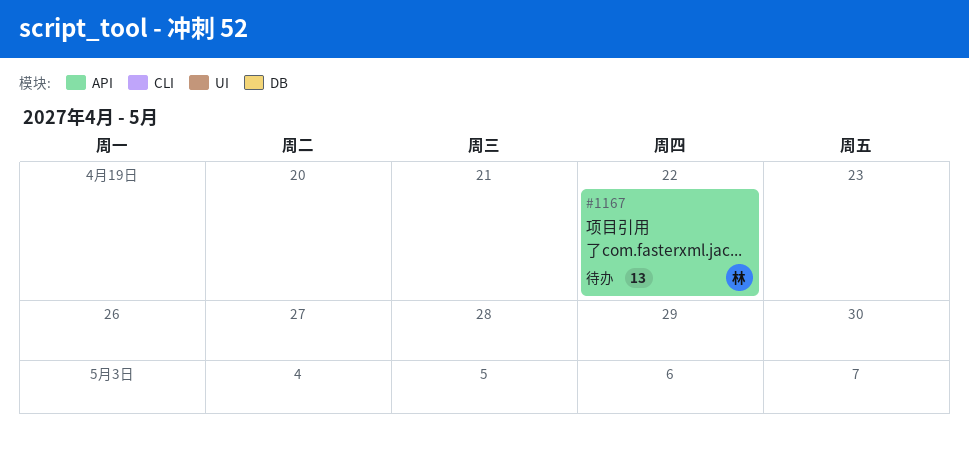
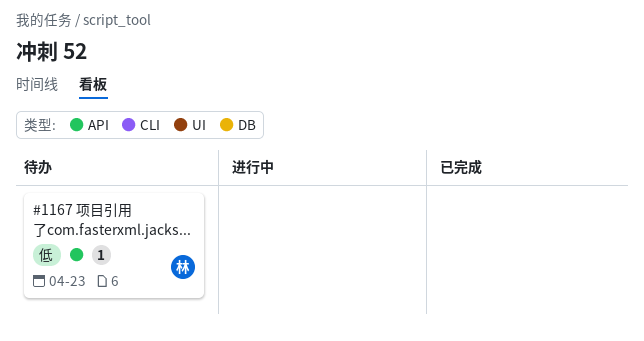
#1167, estimate: 13 -> 1
#1167, due: Apr 22 -> Apr 23

